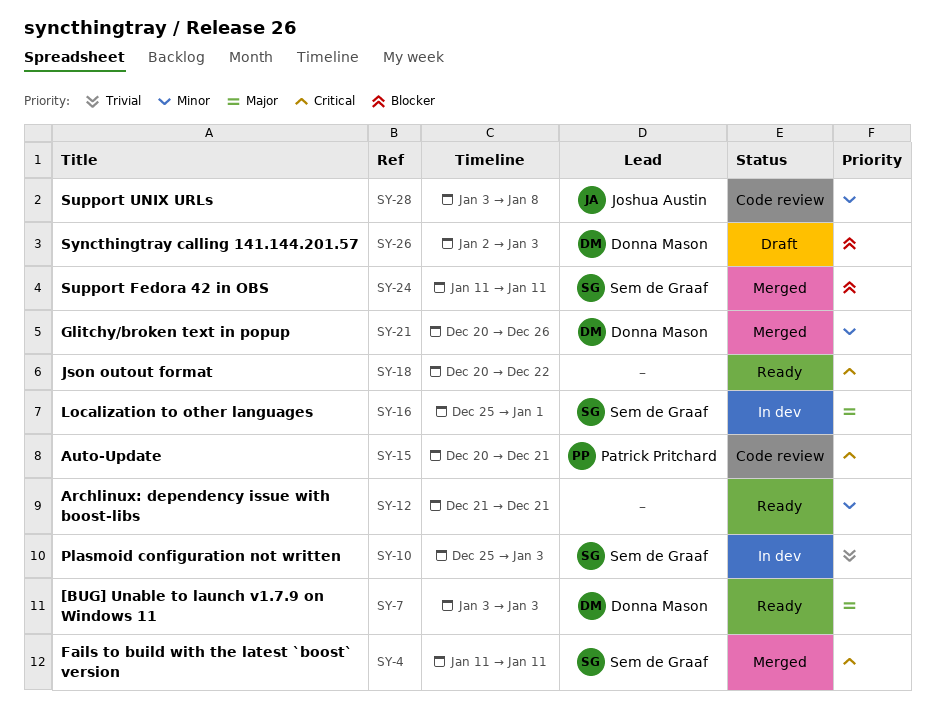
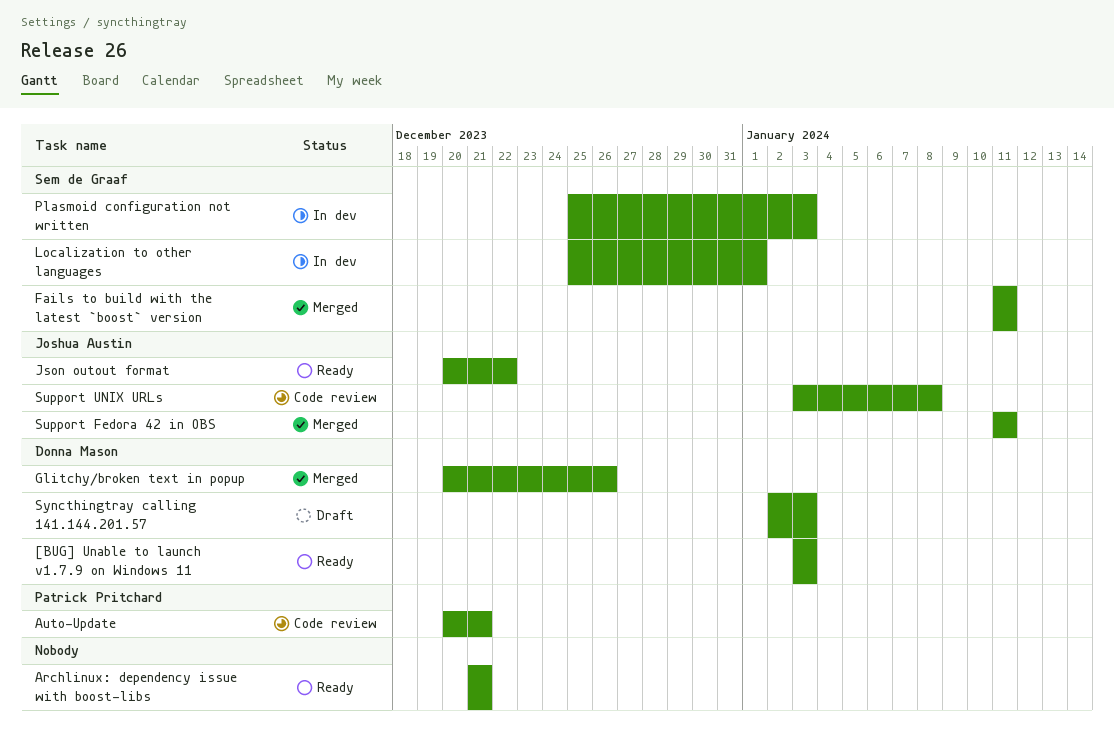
Json outout format, owner: none -> Joshua Austin
Support Fedora 42 in OBS, owner: Sem de Graaf -> Joshua Austin

